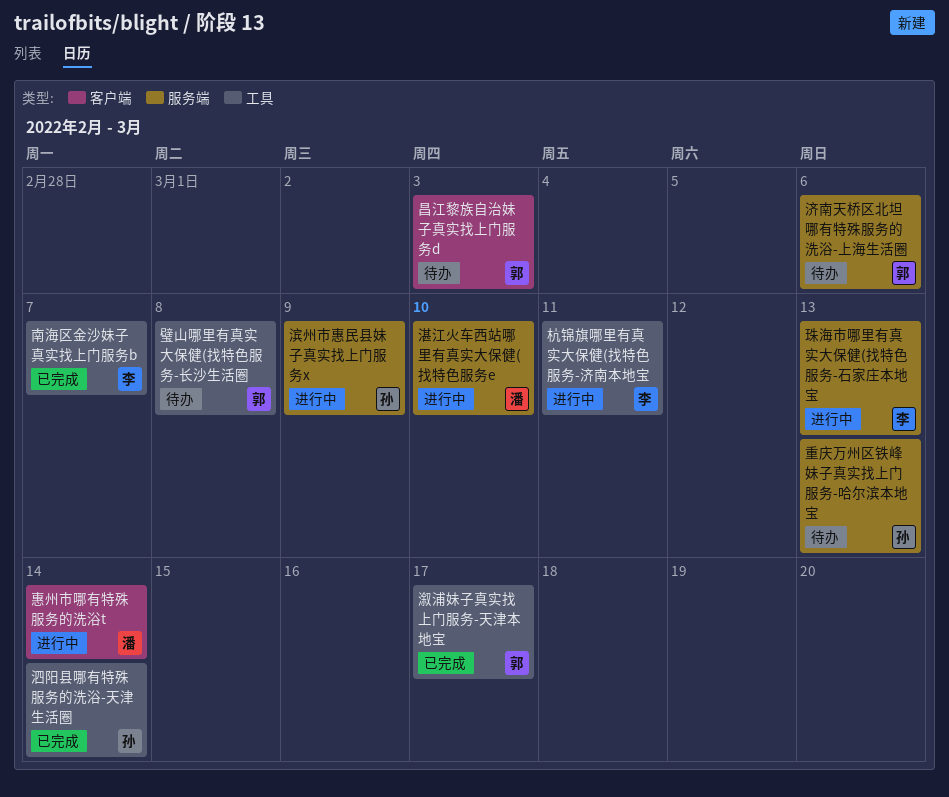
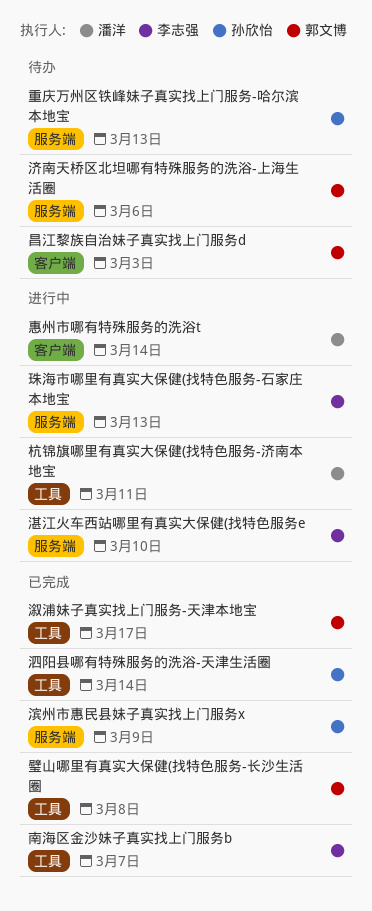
杭锦旗哪里有真实大保健(找特色服务-济南本地宝, owner: 李志强 -> 潘洋
湛江火车西站哪里有真实大保健(找特色服务e, owner: 潘洋 -> 李志强
滨州市惠民县妹子真实找上门服务x, status: 进行中 -> 已完成
璧山哪里有真实大保健(找特色服务-长沙生活圈, status: 待办 -> 已完成

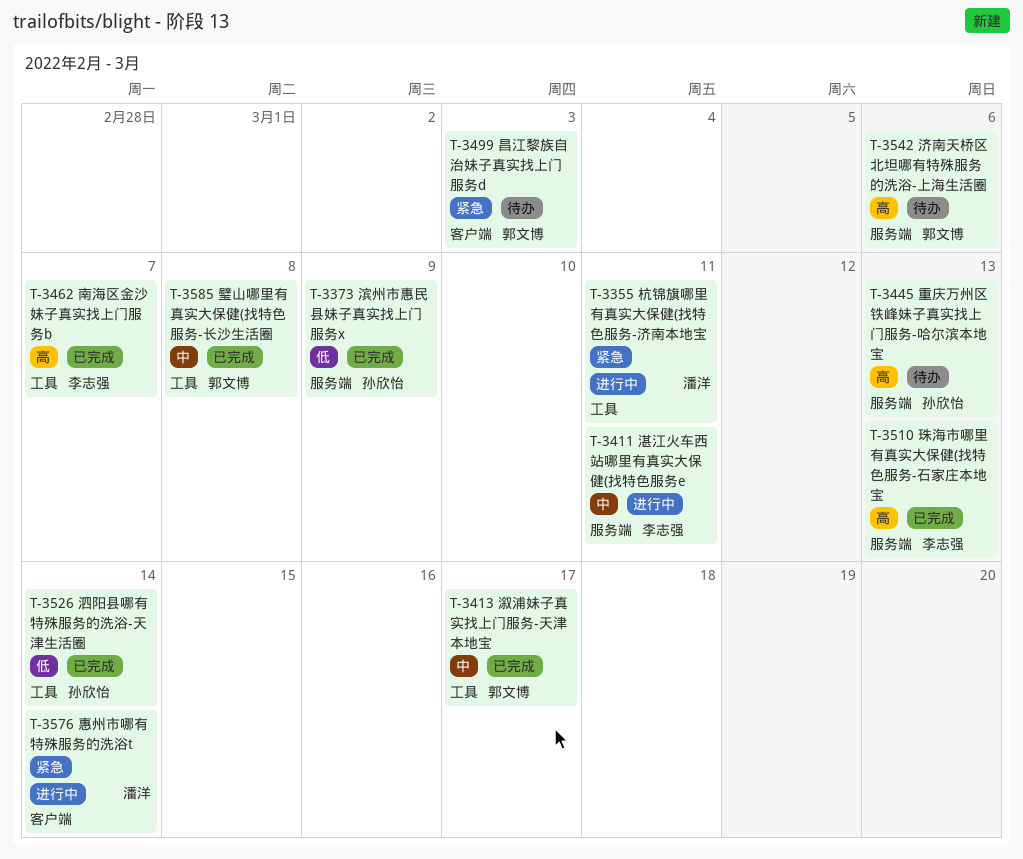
湛江火车西站哪里有真实大保健(找特色服务e, due: Mar 10 -> Mar 11
珠海市哪里有真实大保健(找特色服务-石家庄本地宝, status: 进行中 -> 已完成

